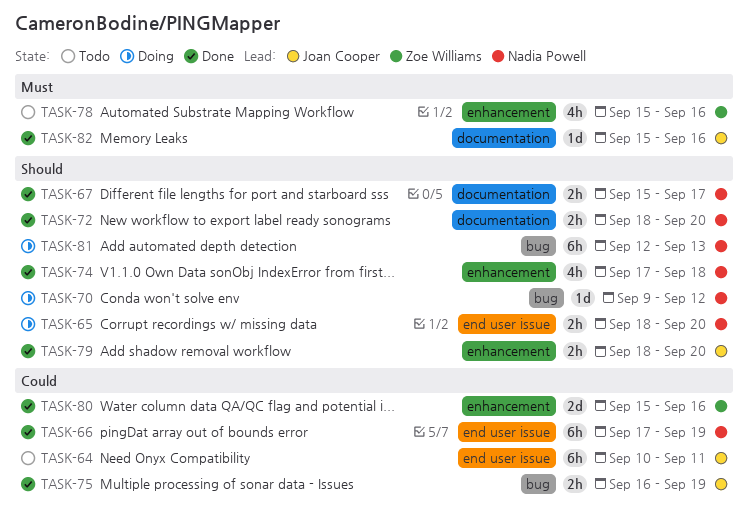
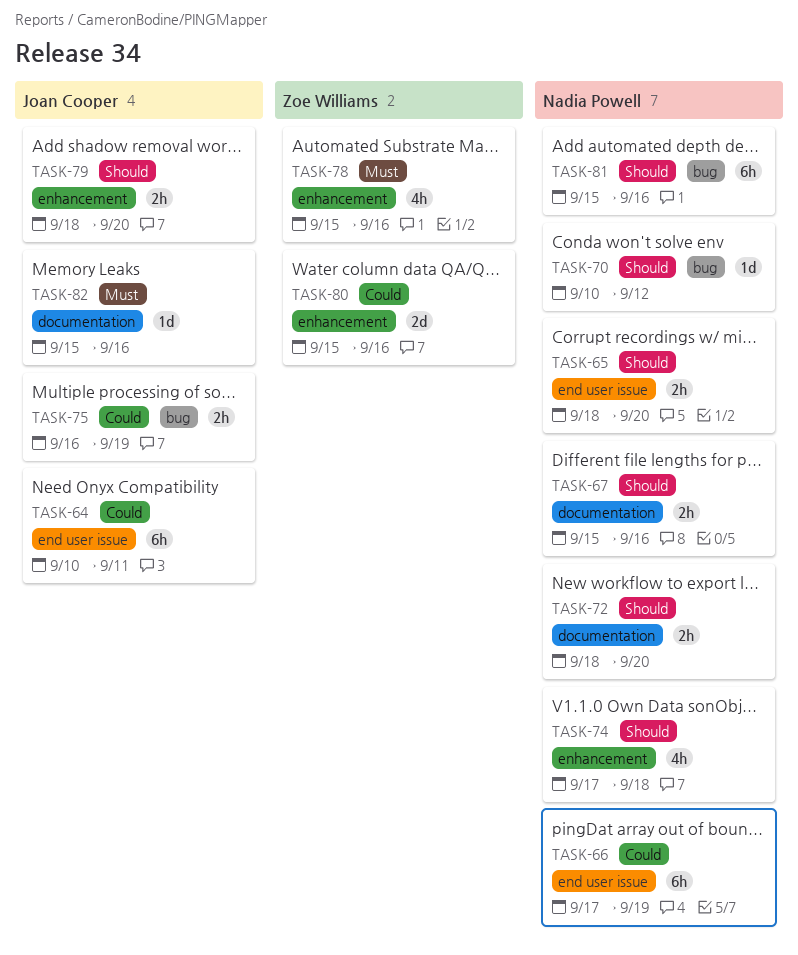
TASK-67, due: Sep 17 -> Sep 16
TASK-70, start: Sep 9 -> Sep 10
TASK-81, start: Sep 12 -> Sep 15
TASK-81, due: Sep 13 -> Sep 16

